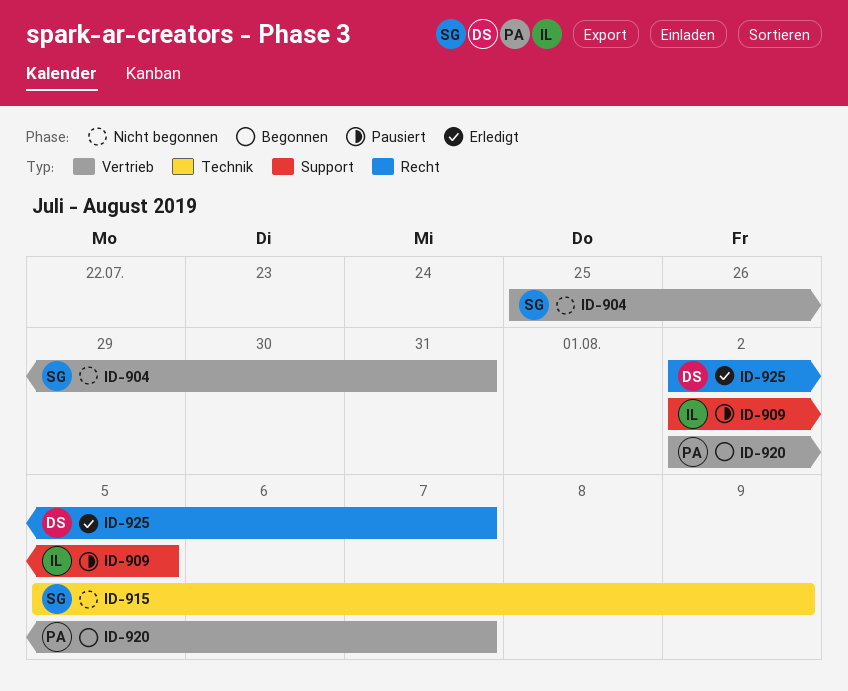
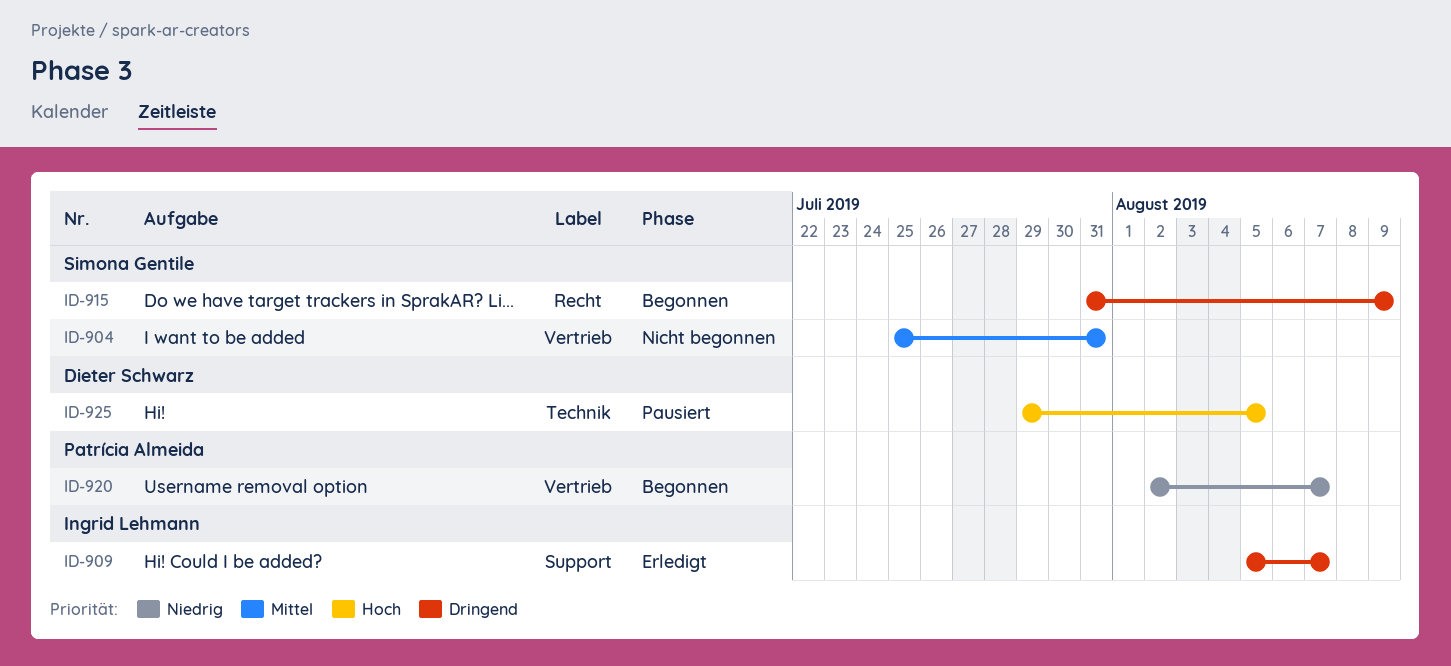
ID-909, status: Pausiert -> Erledigt
ID-909, start: Aug 2 -> Aug 5
ID-909, due: Aug 5 -> Aug 7
ID-915, status: Nicht begonnen -> Begonnen
ID-915, label: Technik -> Recht
ID-915, start: Aug 5 -> Jul 31
ID-925, status: Erledigt -> Pausiert
ID-925, label: Recht -> Technik
ID-925, start: Aug 2 -> Jul 29
ID-925, due: Aug 7 -> Aug 5

